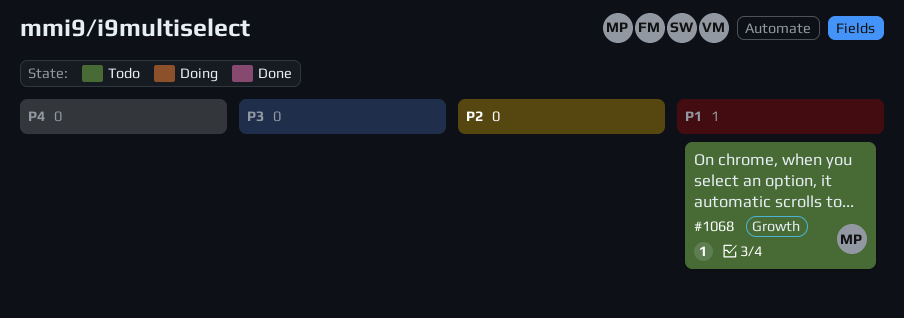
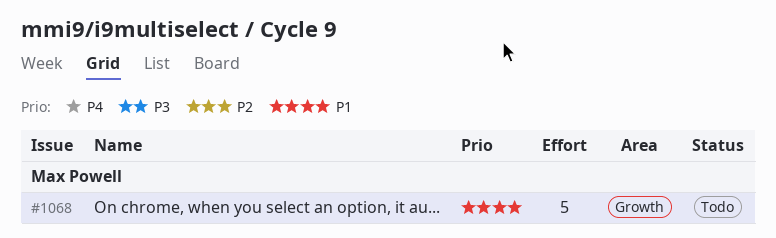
#1068, estimate: 1 -> 5

